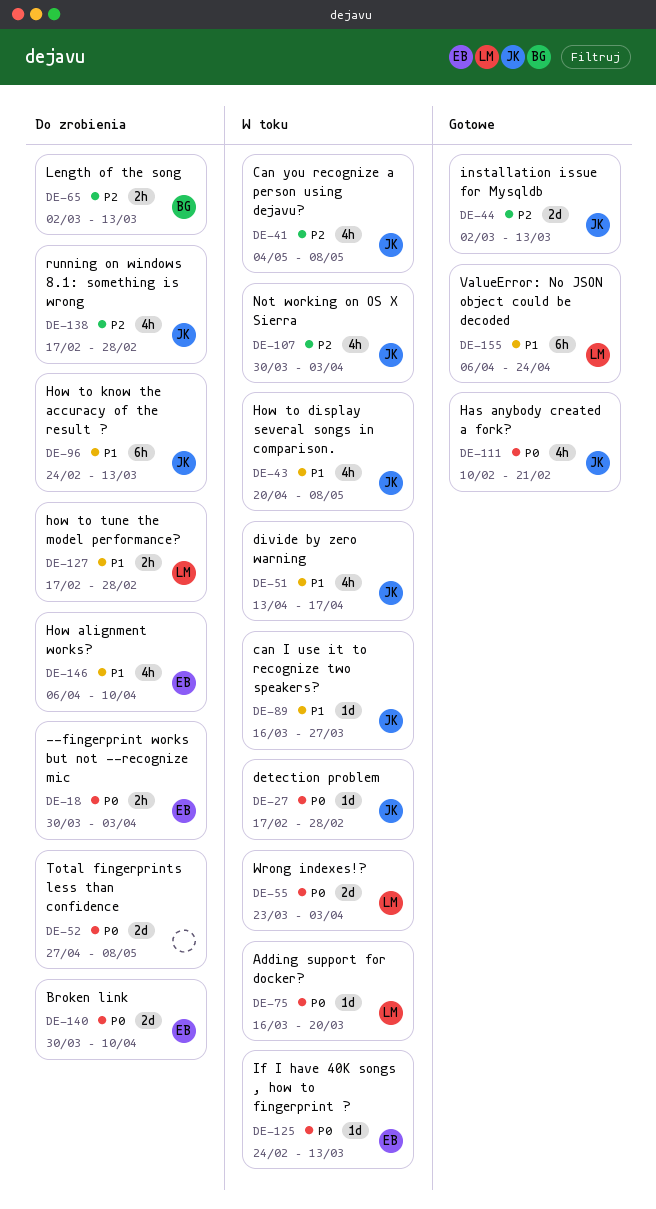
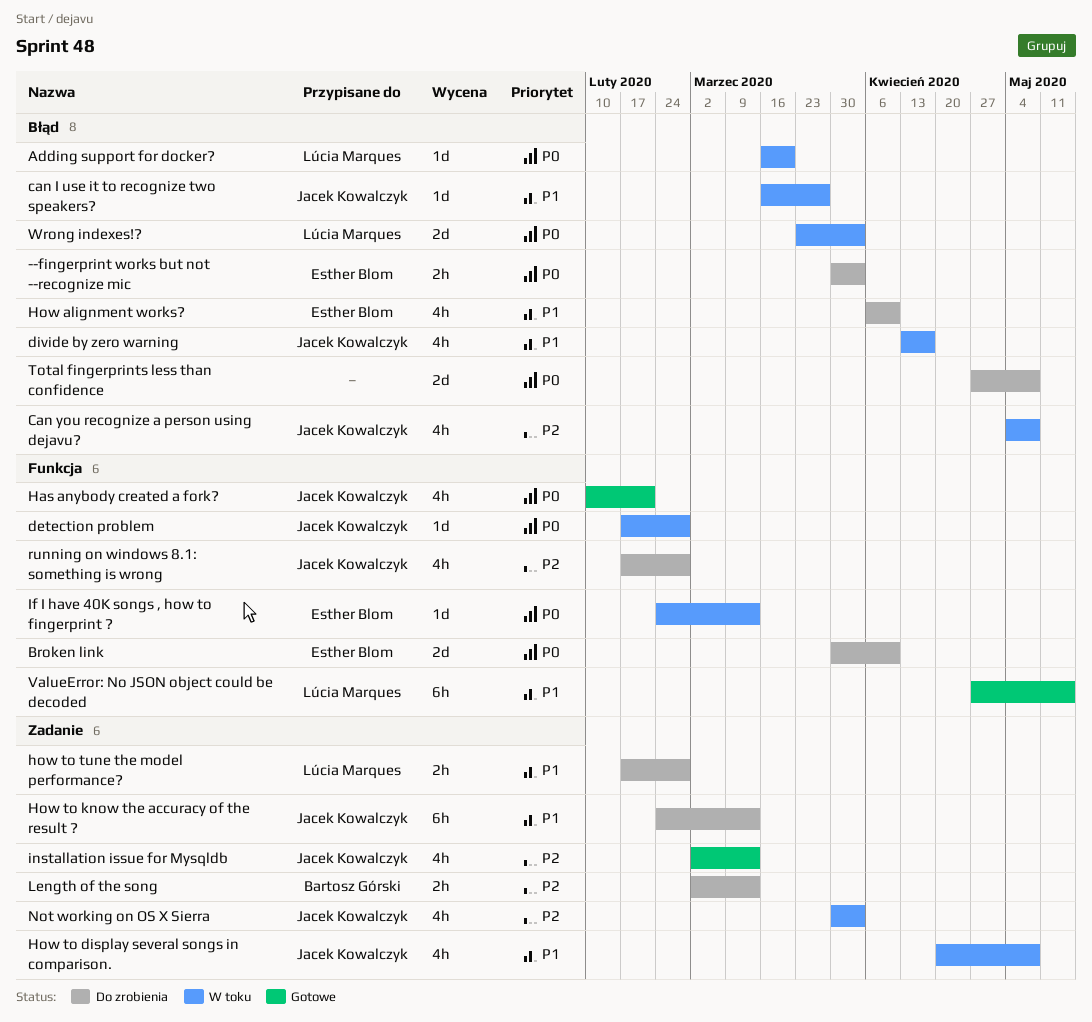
installation issue for Mysqldb, estimate: 2d -> 4h
ValueError: No JSON object could be decoded, start: Apr 6 -> Apr 27
ValueError: No JSON object could be decoded, due: Apr 24 -> May 15

